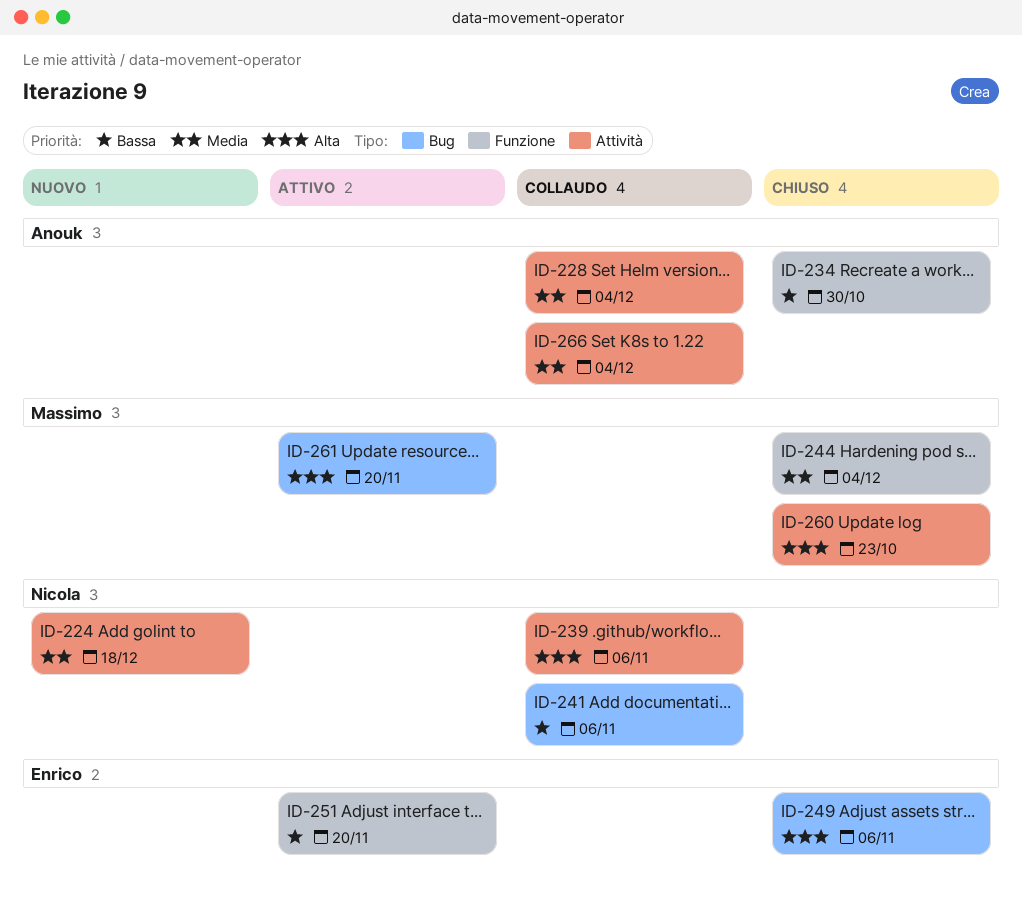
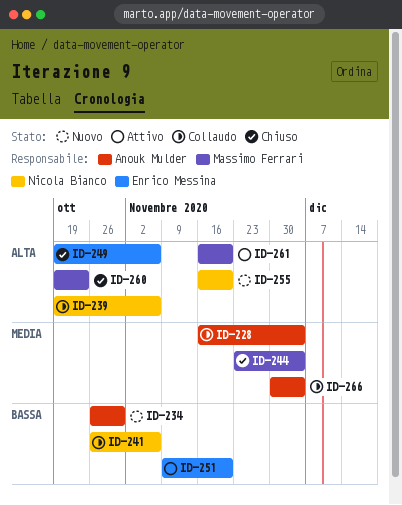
ID-224: present -> none
ID-234, status: Chiuso -> Nuovo
ID-255: none -> present

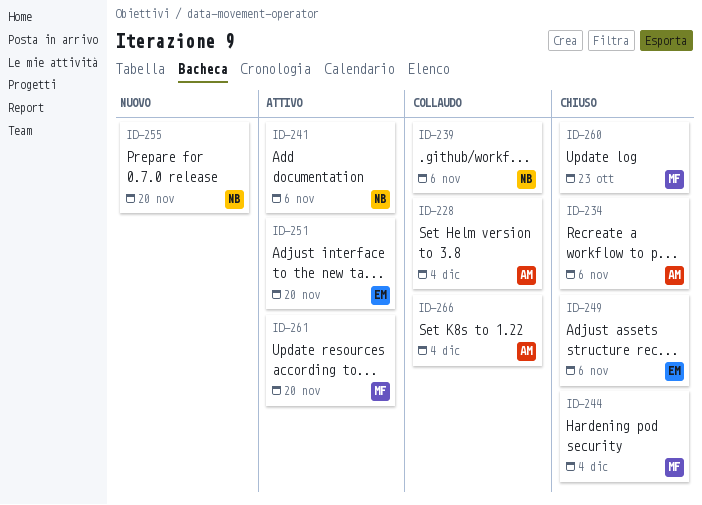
ID-234, status: Nuovo -> Chiuso
ID-234, due: Oct 30 -> Nov 6
ID-241, status: Collaudo -> Attivo

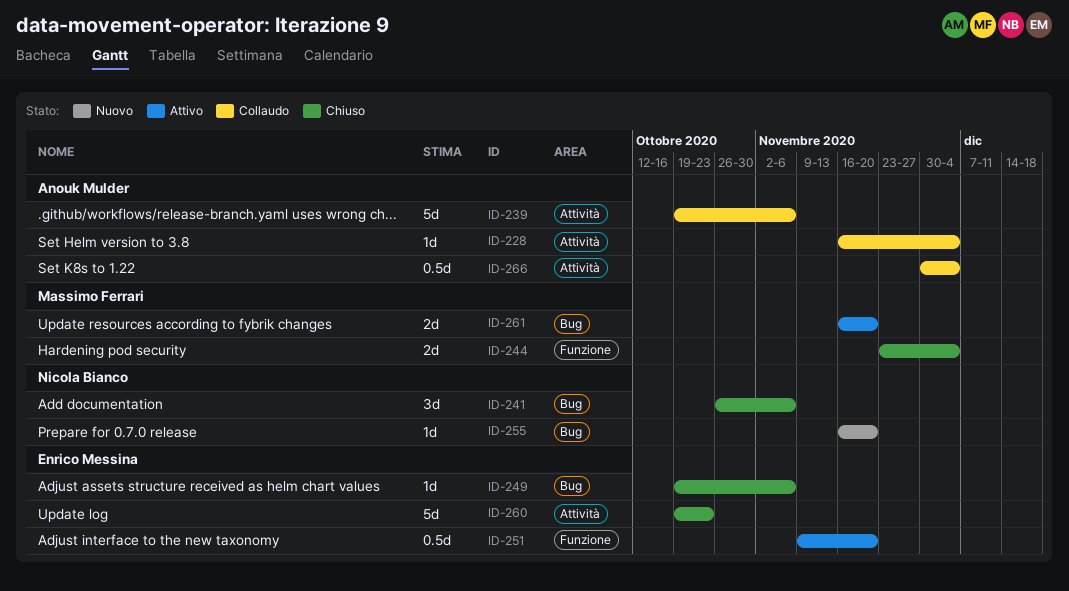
ID-234: present -> none
ID-239, owner: Nicola Bianco -> Anouk Mulder
ID-241, status: Attivo -> Chiuso
ID-260, owner: Massimo Ferrari -> Enrico Messina

